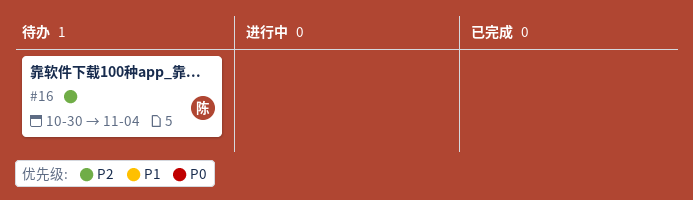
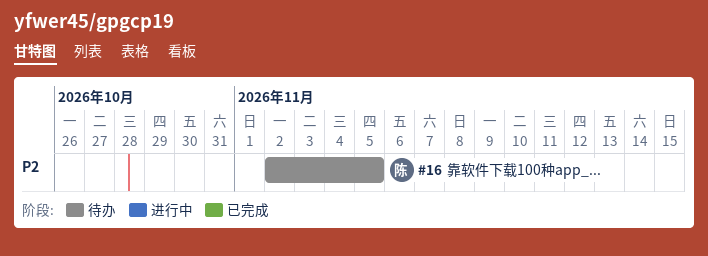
#16, start: Oct 30 -> Nov 2
#16, due: Nov 4 -> Nov 5

